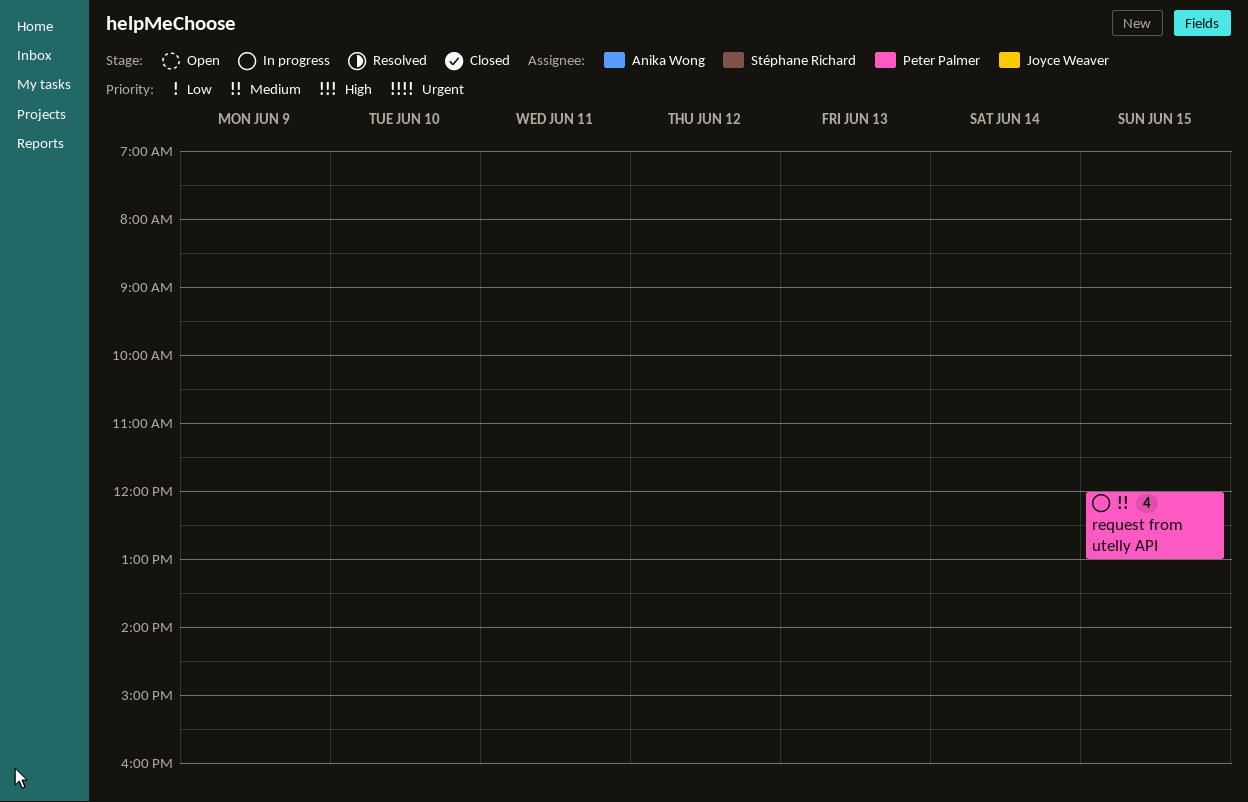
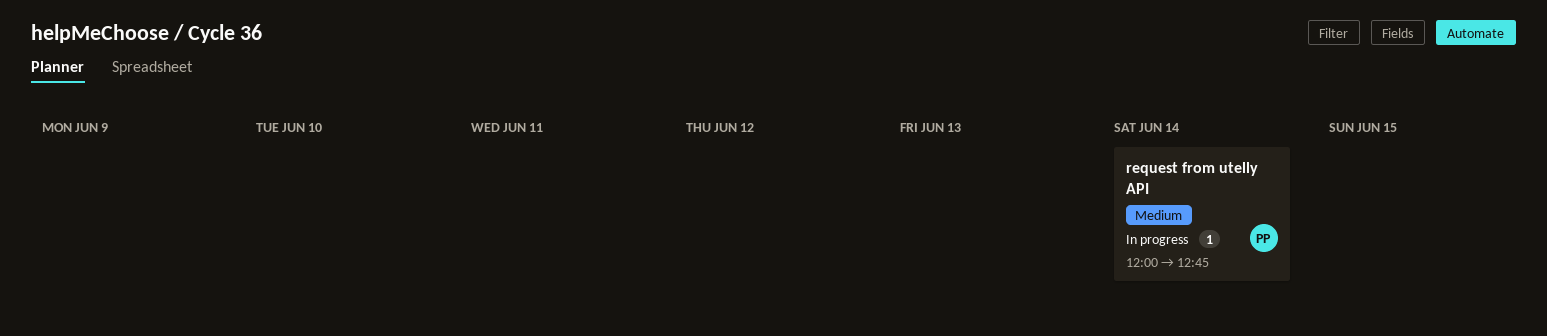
request from utelly API, estimate: 4 -> 1
request from utelly API, day: Jun 15 -> Jun 14
request from utelly API, ends: 13:00 -> 12:45

